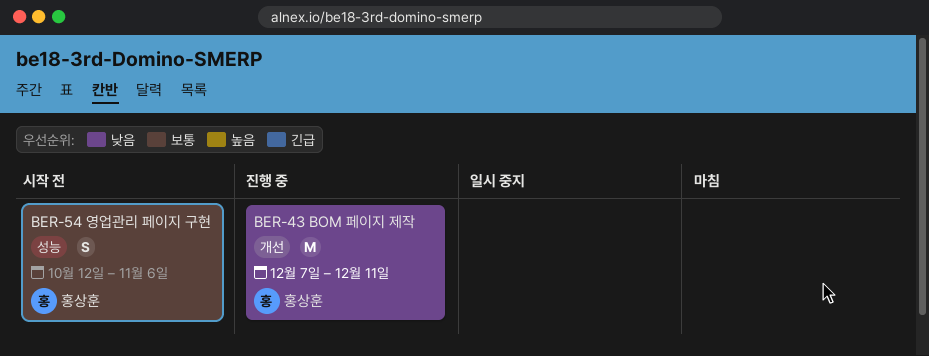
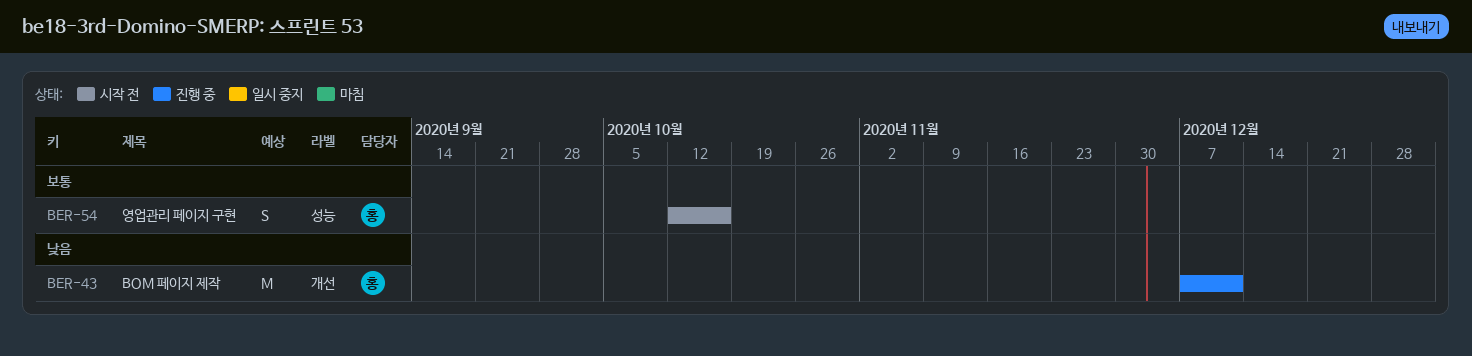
BER-54, due: Nov 6 -> Oct 16

